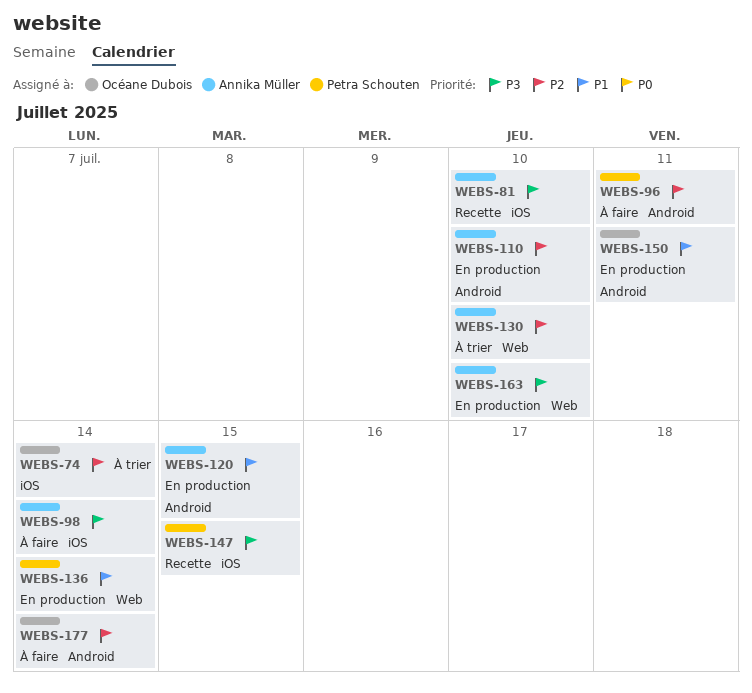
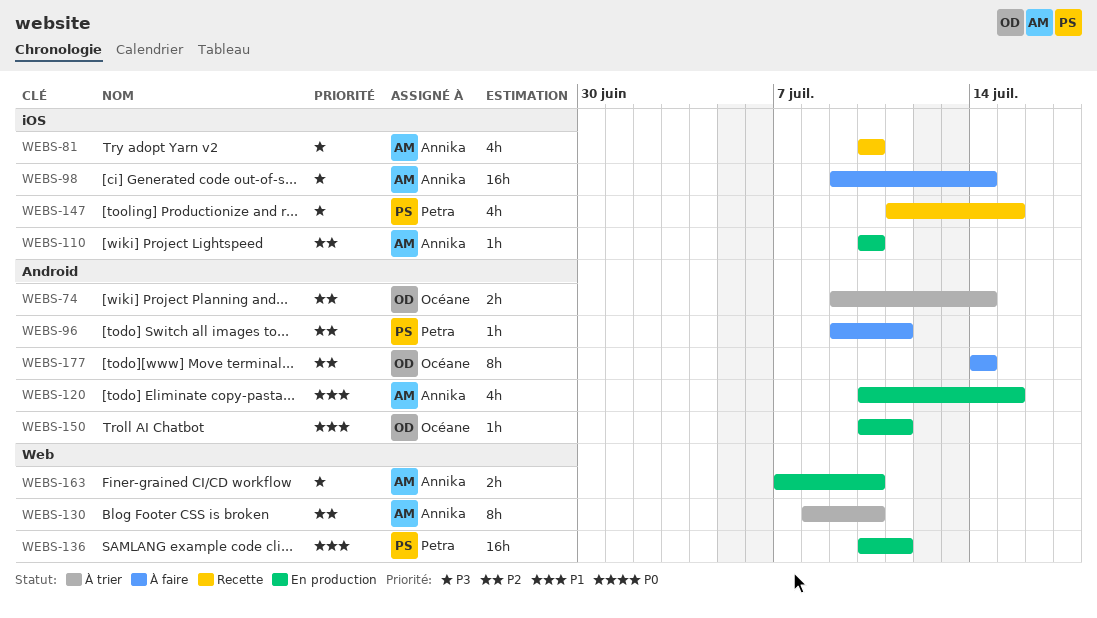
WEBS-74, label: iOS -> Android
WEBS-110, label: Android -> iOS
WEBS-136, due: Jul 14 -> Jul 11

